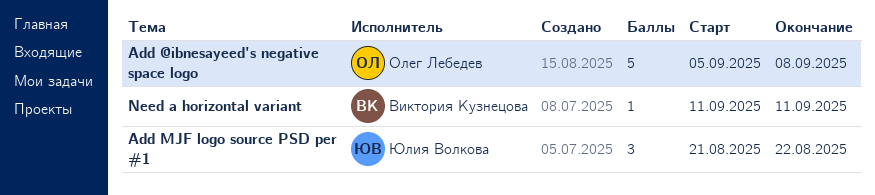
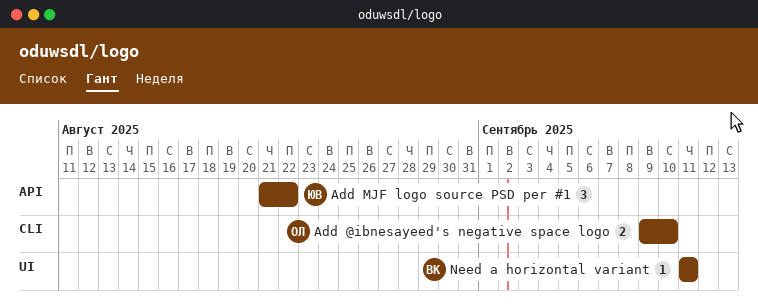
Add @ibnesayeed's negative space logo, estimate: 5 -> 2
Add @ibnesayeed's negative space logo, start: Sep 5 -> Sep 9
Add @ibnesayeed's negative space logo, due: Sep 8 -> Sep 10

